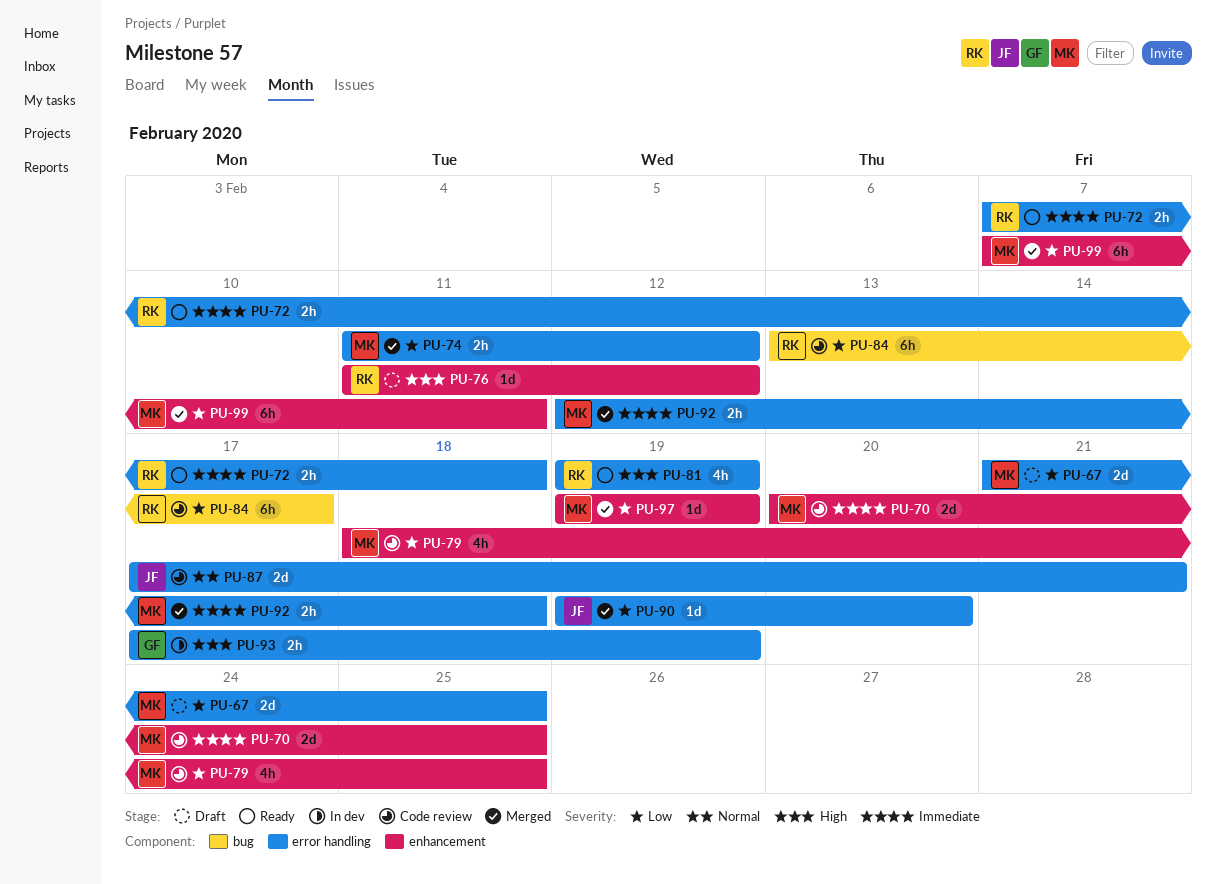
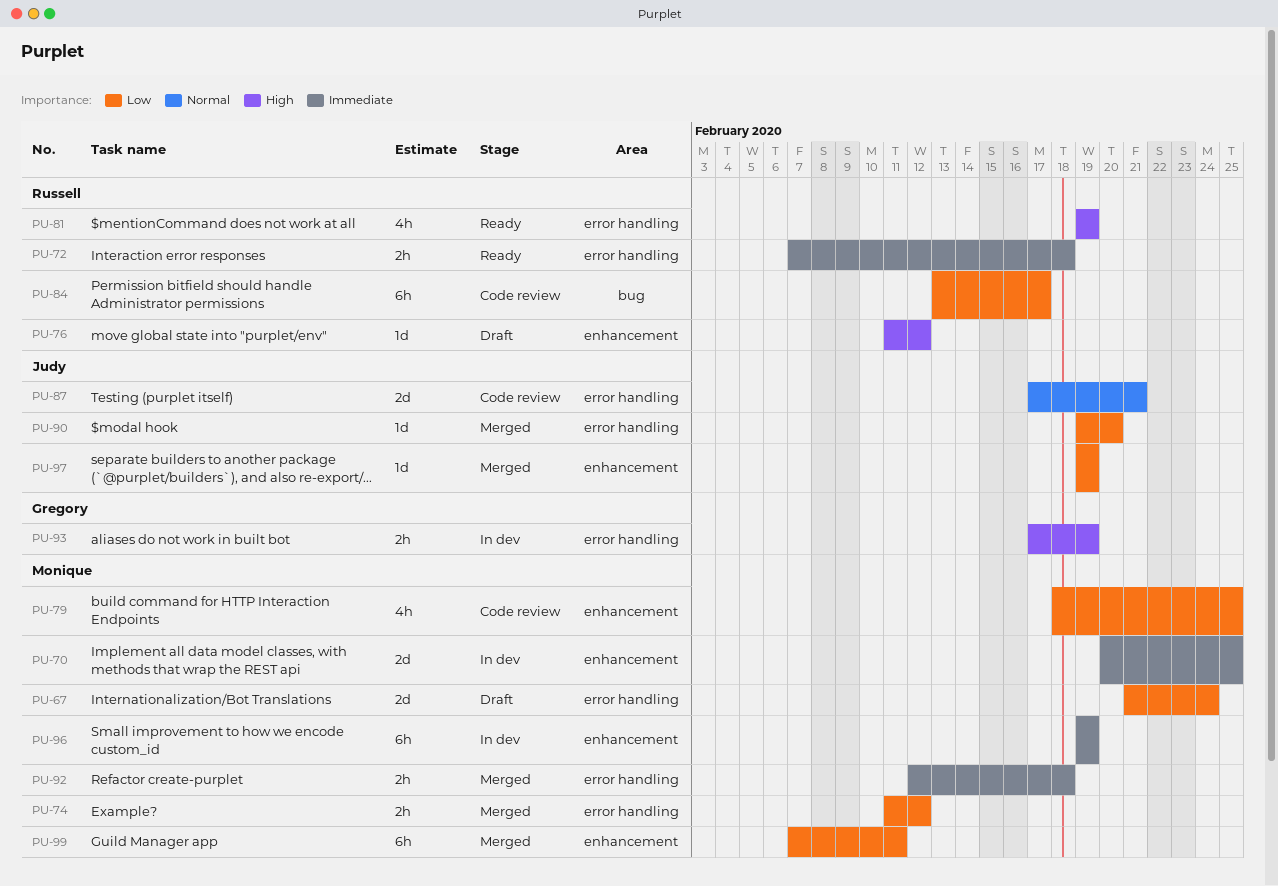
PU-67, due: Feb 25 -> Feb 24
PU-70, status: Code review -> In dev
PU-96: none -> present
PU-97, owner: Monique -> Judy

